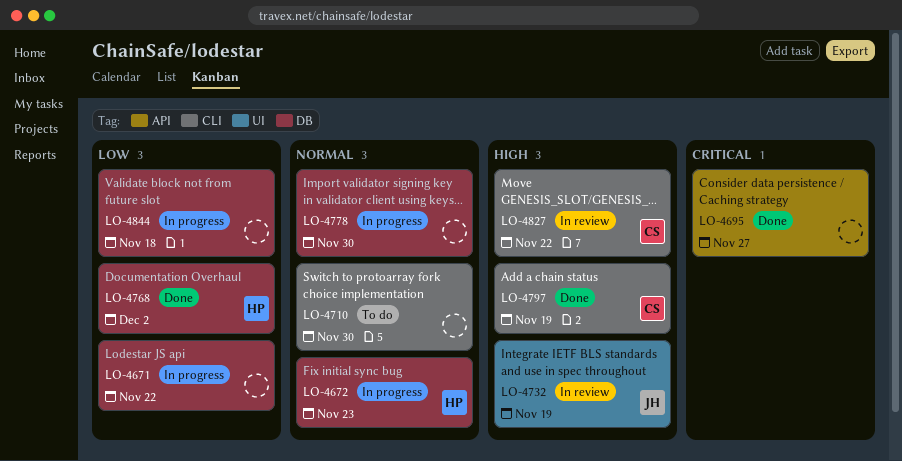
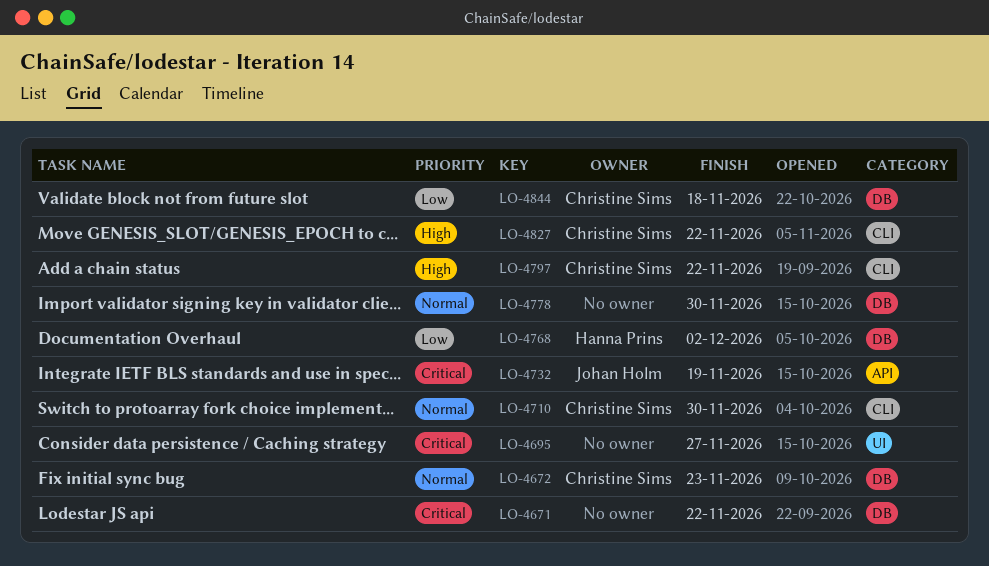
LO-4671, priority: Low -> Critical
LO-4672, owner: Hanna Prins -> Christine Sims
LO-4695, label: API -> UI
LO-4710, owner: none -> Christine Sims
LO-4732, priority: High -> Critical
LO-4732, label: UI -> API
LO-4797, due: Nov 19 -> Nov 22
LO-4844, owner: none -> Christine Sims

